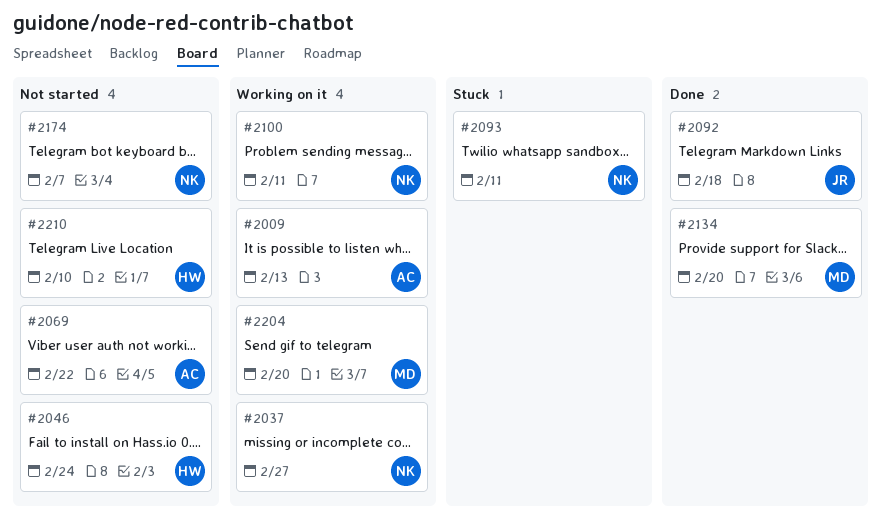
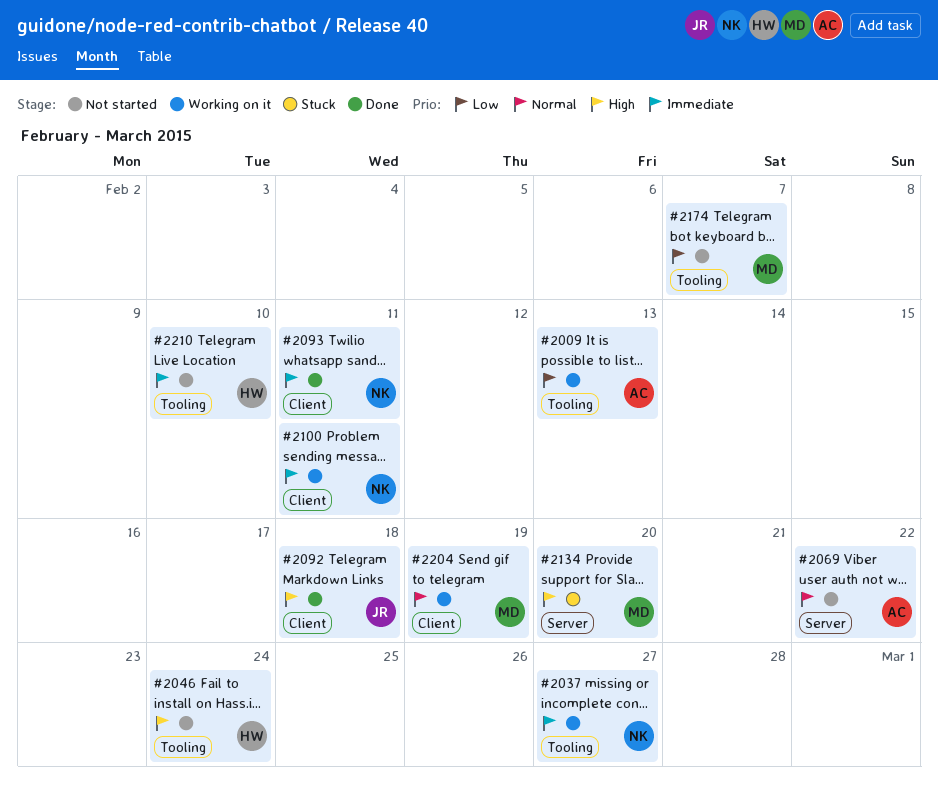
#2093, status: Stuck -> Done
#2134, status: Done -> Stuck
#2174, owner: NK -> MD
#2204, due: Feb 20 -> Feb 19

